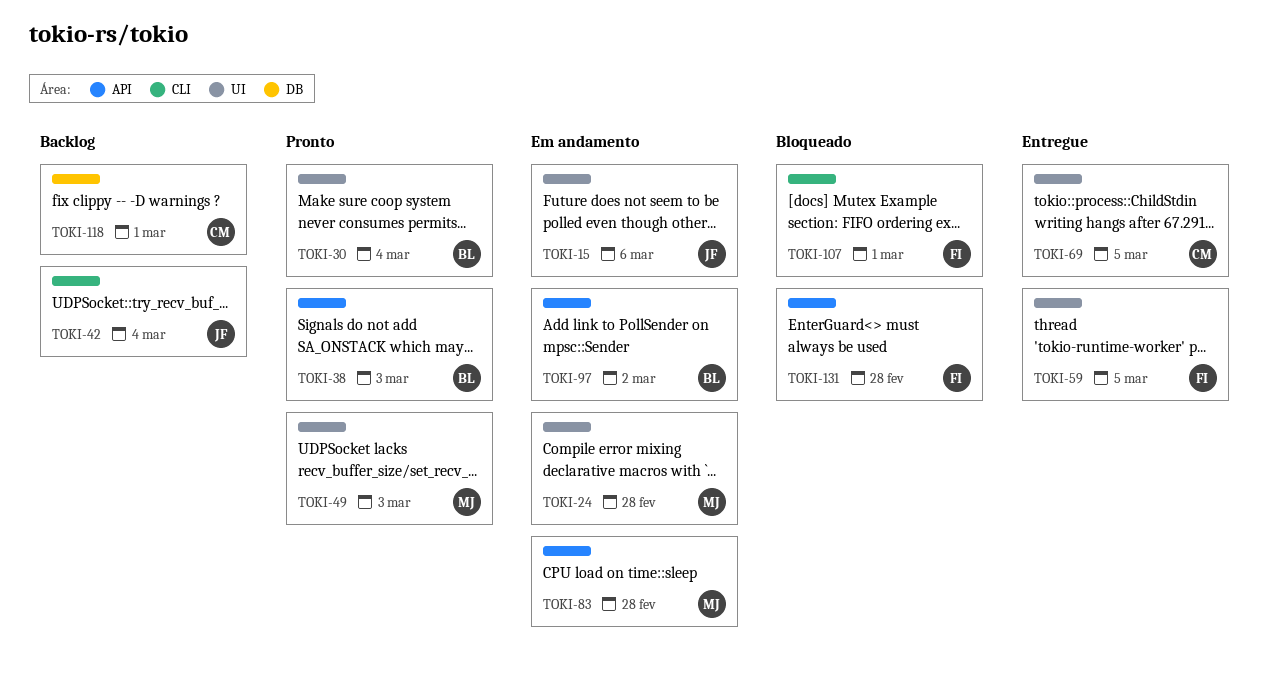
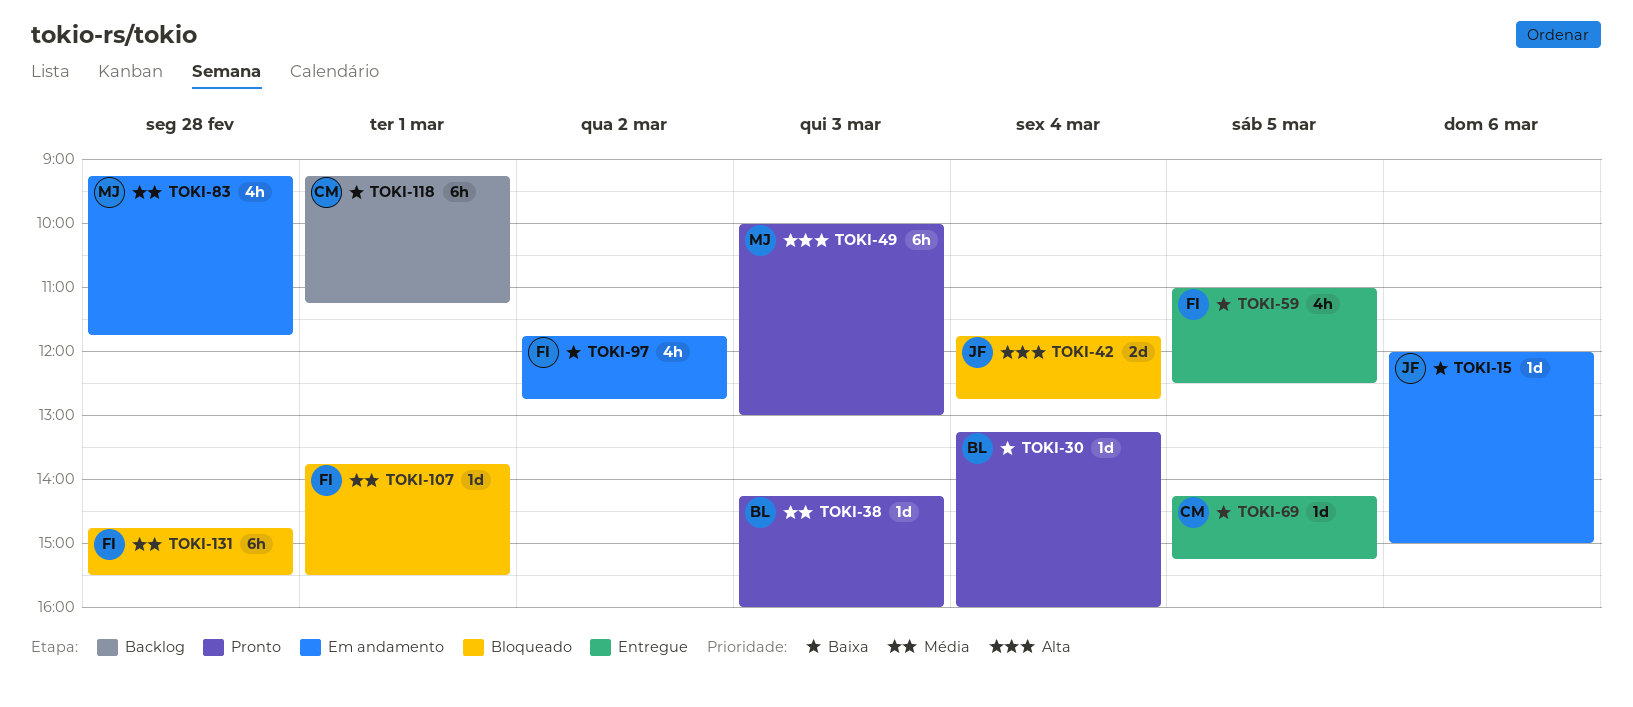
TOKI-24: present -> none
TOKI-42, status: Backlog -> Bloqueado
TOKI-97, owner: BL -> FI

